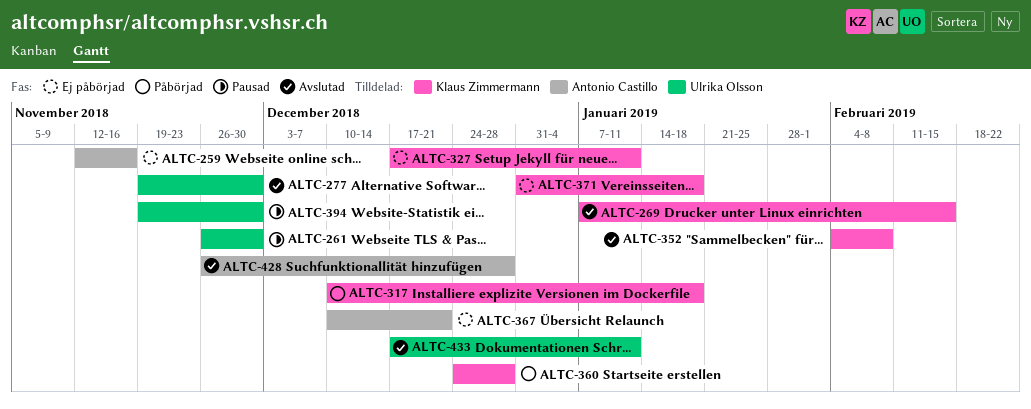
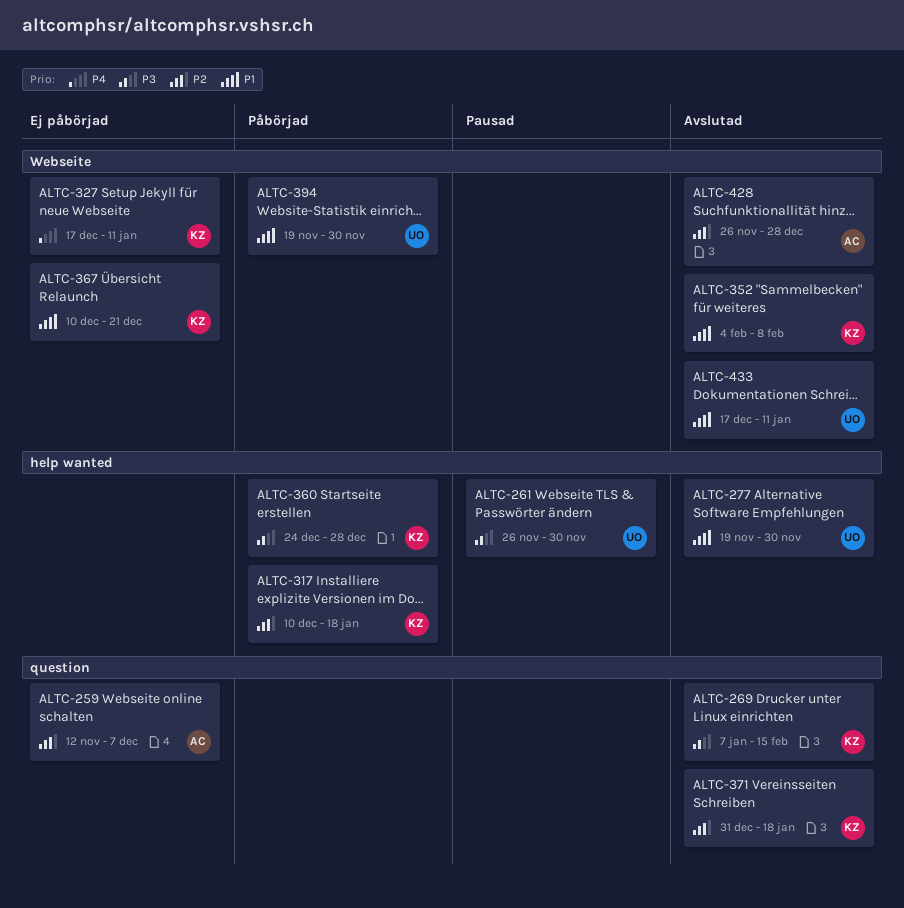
ALTC-259, due: Nov 16 -> Dec 7
ALTC-367, owner: Antonio Castillo -> Klaus Zimmermann
ALTC-371, status: Ej påbörjad -> Avslutad
ALTC-394, status: Pausad -> Påbörjad

